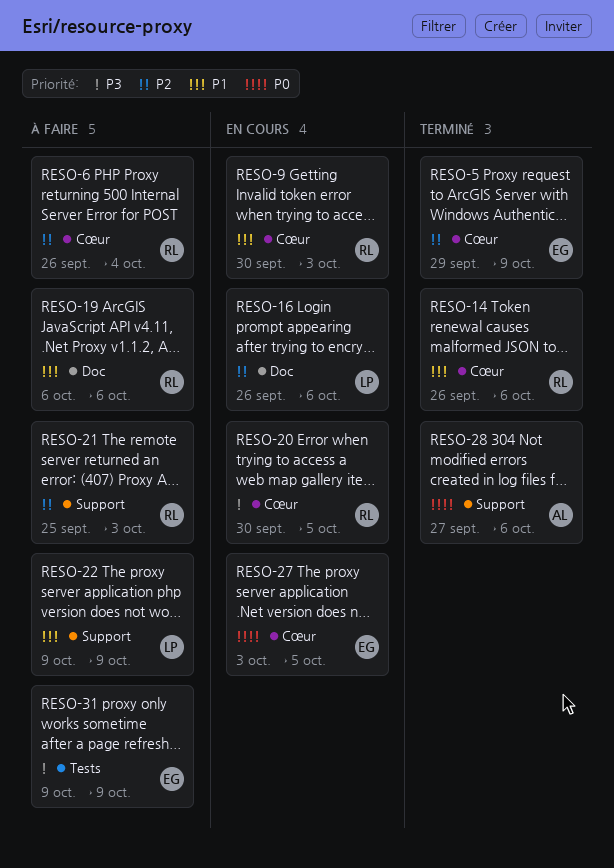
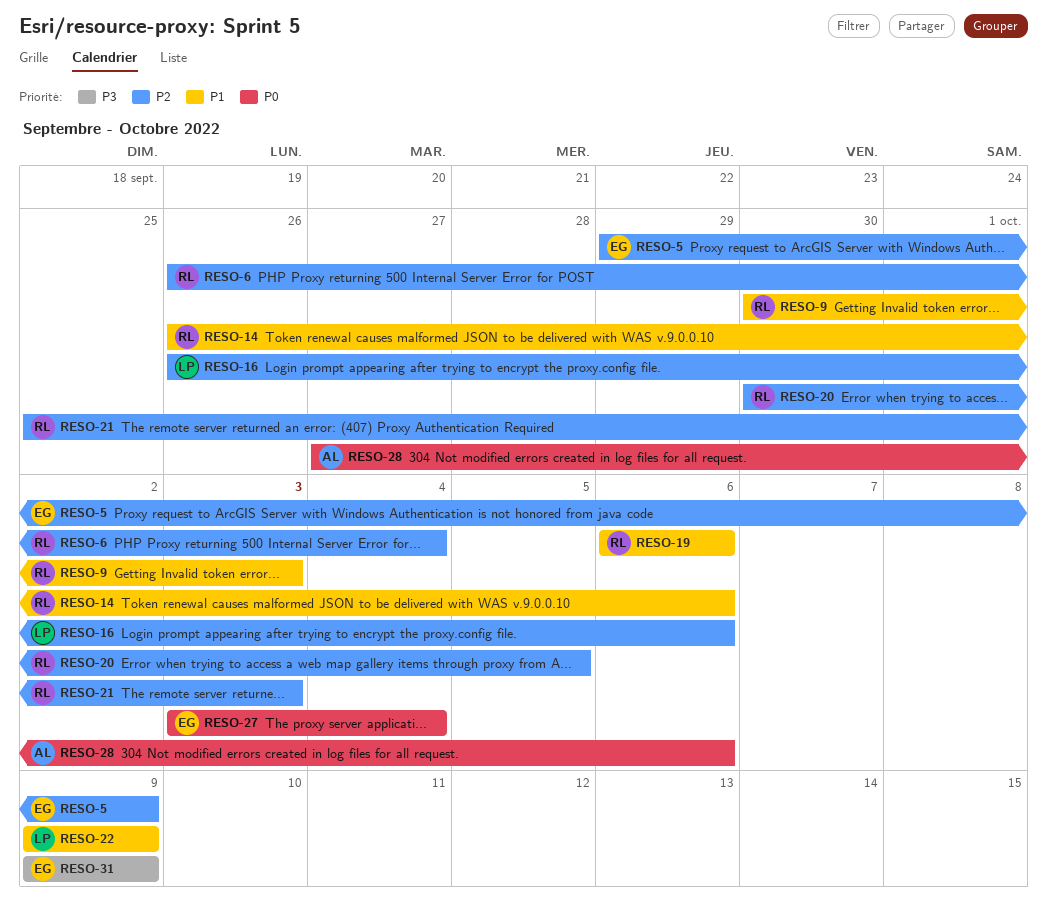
RESO-20, priority: P3 -> P2
RESO-27, due: Oct 5 -> Oct 4

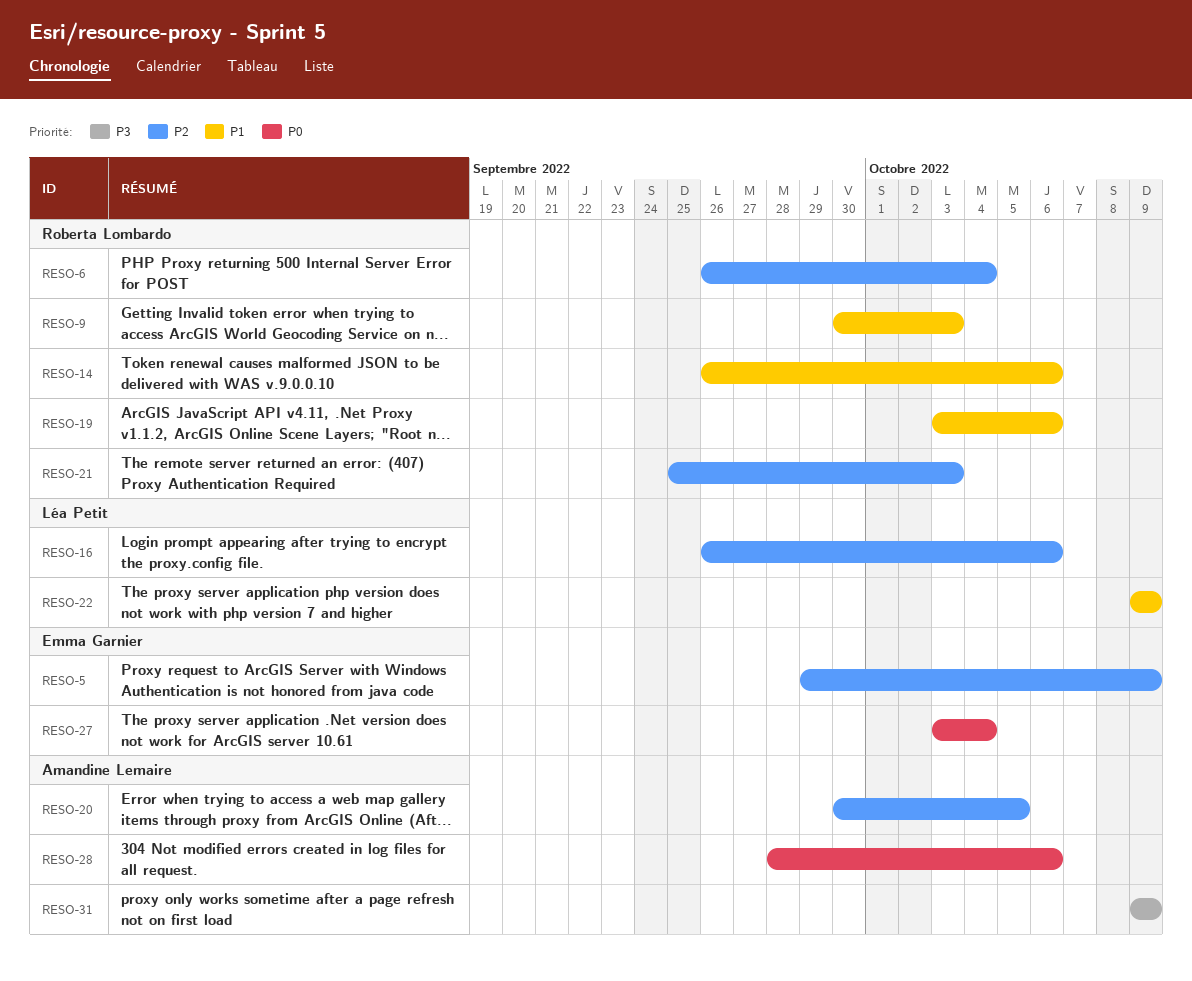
RESO-19, start: Oct 6 -> Oct 3
RESO-20, owner: Roberta Lombardo -> Amandine Lemaire
RESO-28, start: Sep 27 -> Sep 28
RESO-31, owner: Emma Garnier -> Amandine Lemaire

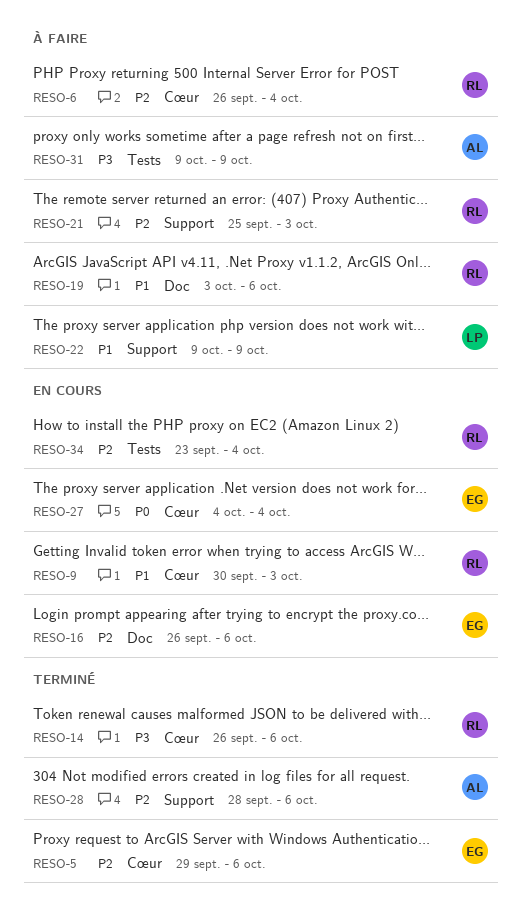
RESO-5, due: Oct 9 -> Oct 6
RESO-14, priority: P1 -> P3
RESO-16, owner: Léa Petit -> Emma Garnier
RESO-20: present -> none
RESO-27, start: Oct 3 -> Oct 4
RESO-28, priority: P0 -> P2
RESO-34: none -> present

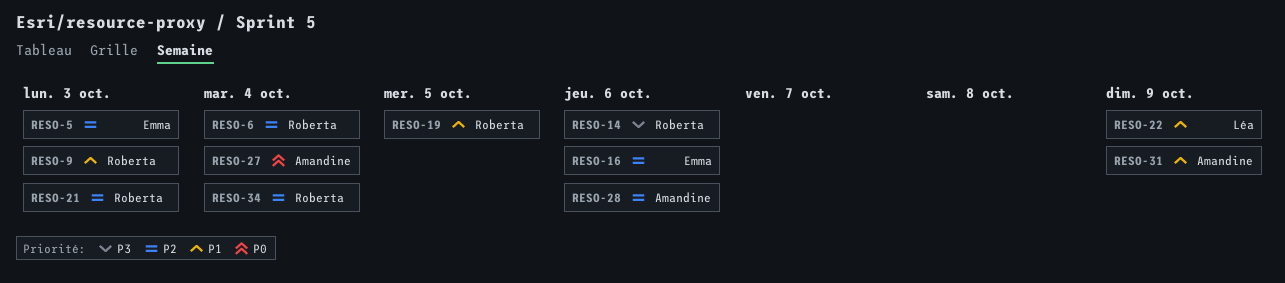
RESO-5, due: Oct 6 -> Oct 3
RESO-19, due: Oct 6 -> Oct 5
RESO-27, owner: Emma -> Amandine
RESO-31, priority: P3 -> P1

